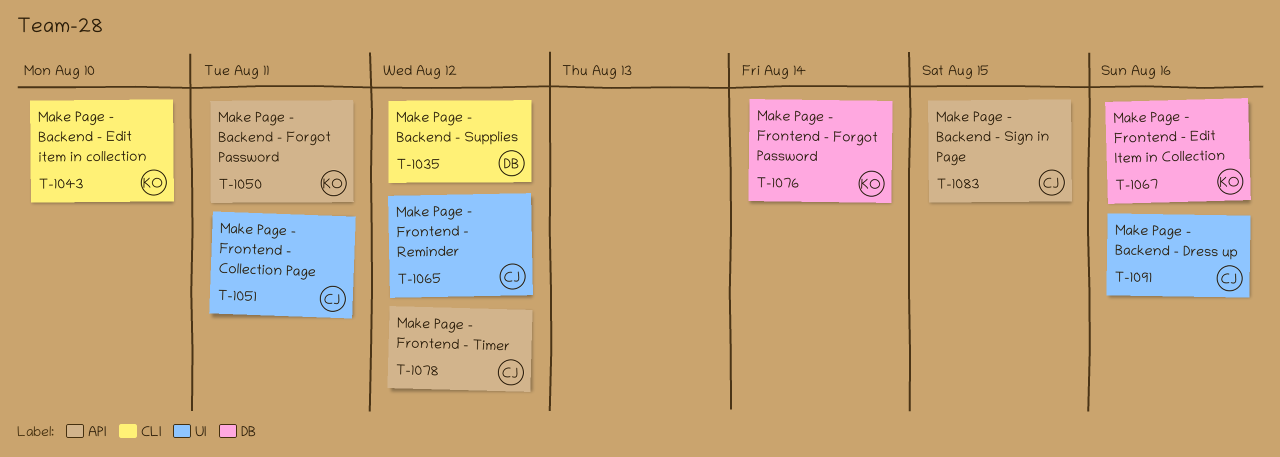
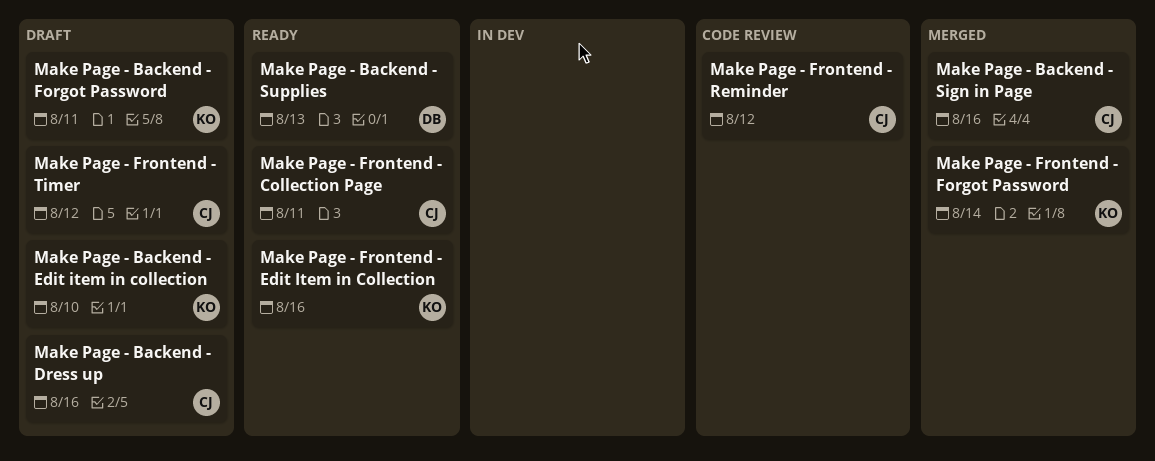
Make Page - Backend - Sign in Page, due: Aug 15 -> Aug 16
Make Page - Backend - Supplies, due: Aug 12 -> Aug 13

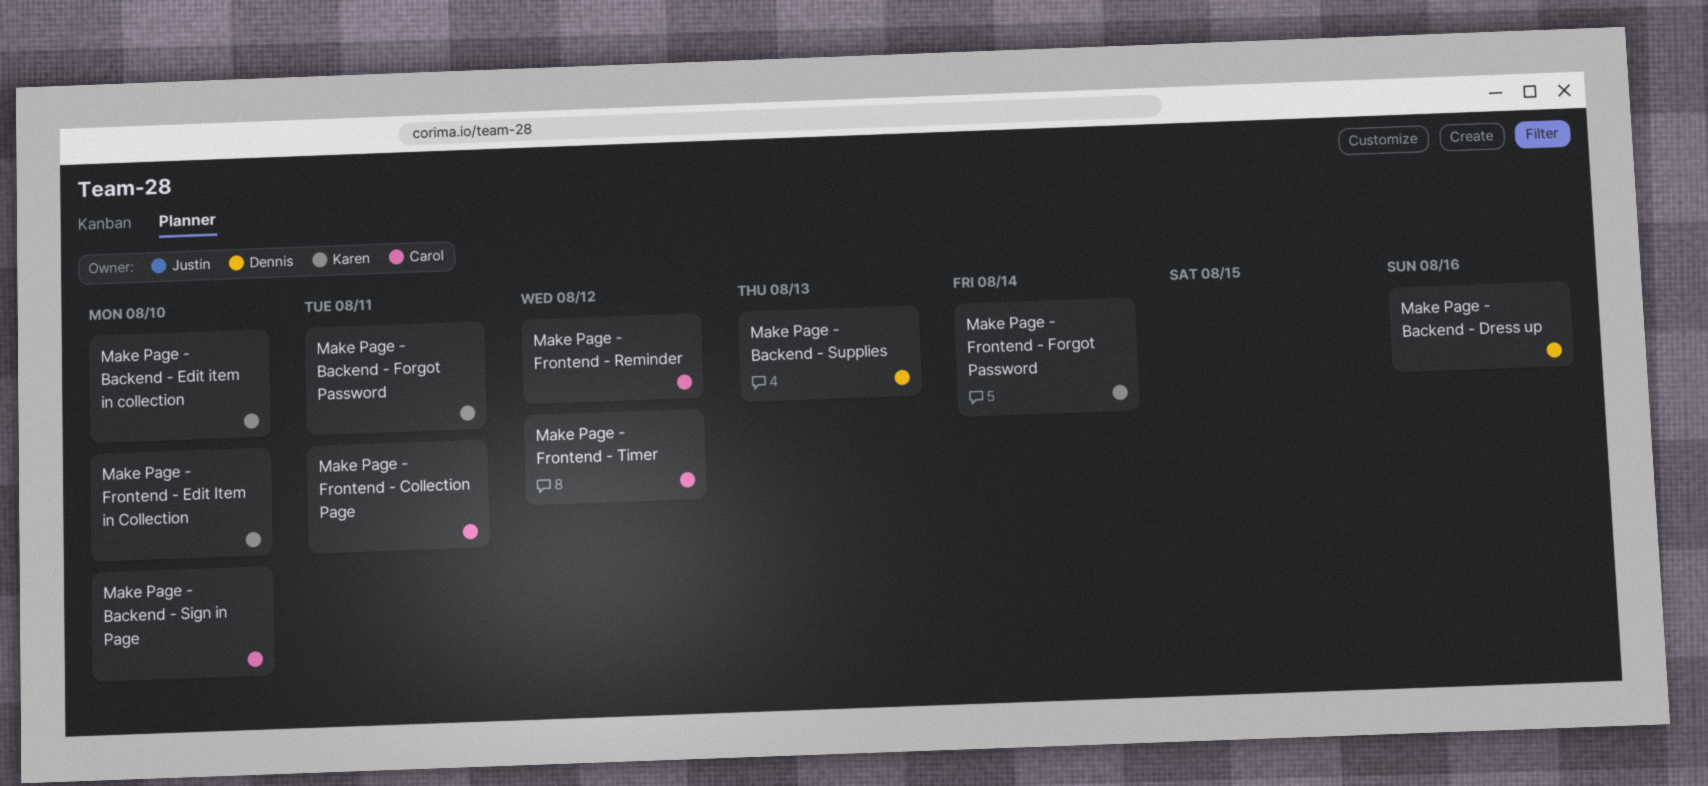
Make Page - Backend - Dress up, owner: Carol -> Dennis
Make Page - Backend - Sign in Page, due: Aug 16 -> Aug 10
Make Page - Frontend - Edit Item in Collection, due: Aug 16 -> Aug 10

